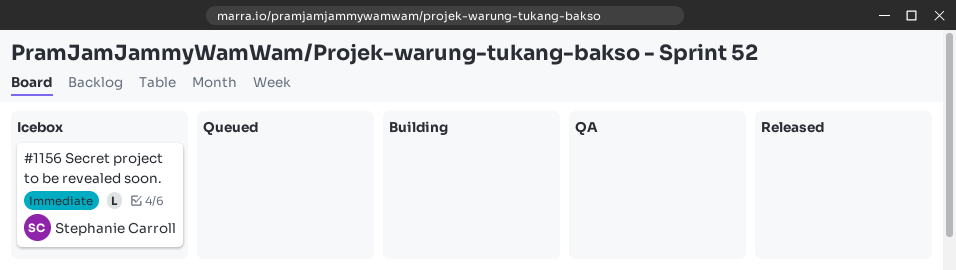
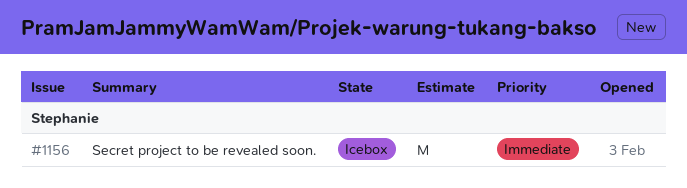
#1156, estimate: L -> M

